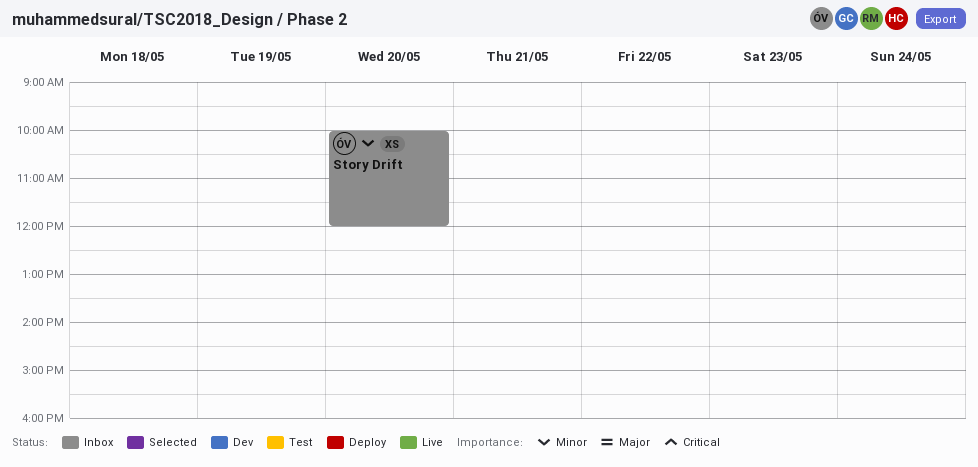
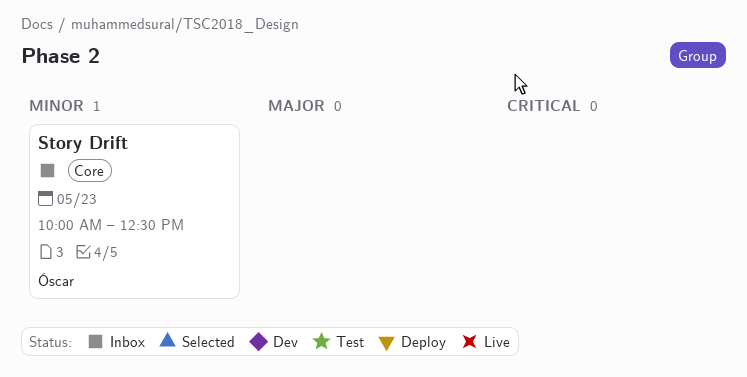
Story Drift, day: May 20 -> May 23
Story Drift, ends: 12:00 -> 12:30

